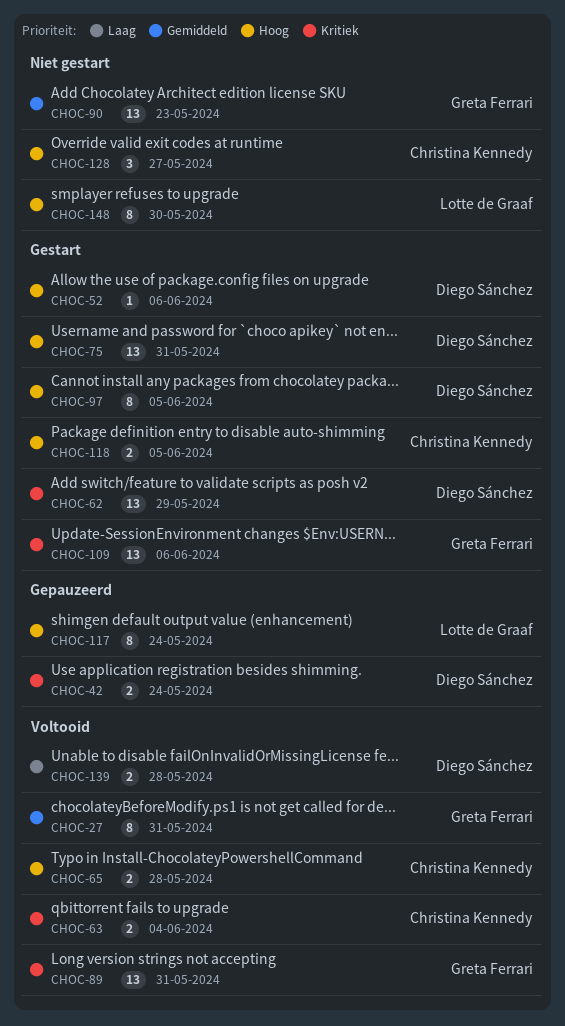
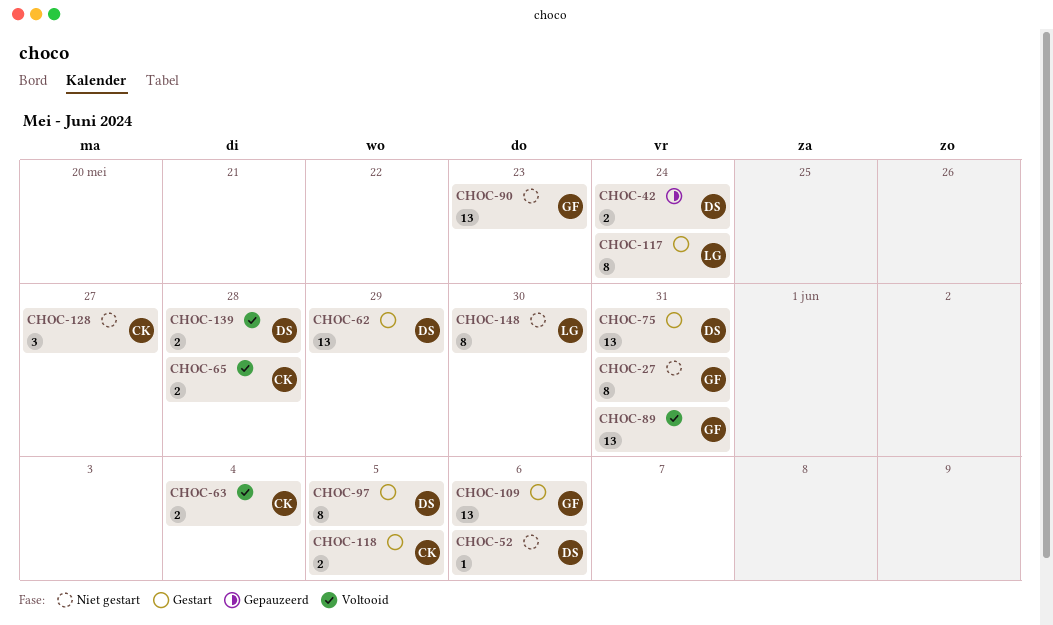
CHOC-27, status: Voltooid -> Niet gestart
CHOC-52, status: Gestart -> Niet gestart
CHOC-117, status: Gepauzeerd -> Gestart

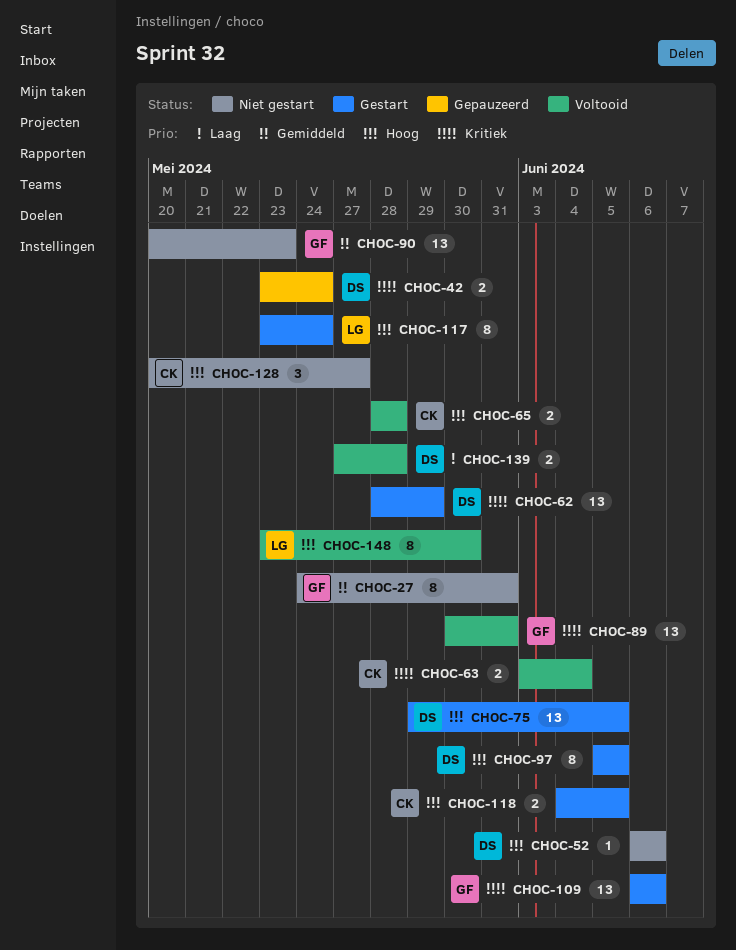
CHOC-75, due: May 31 -> Jun 5
CHOC-148, status: Niet gestart -> Voltooid

